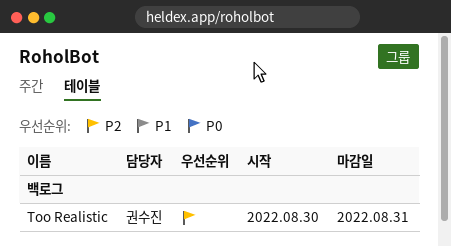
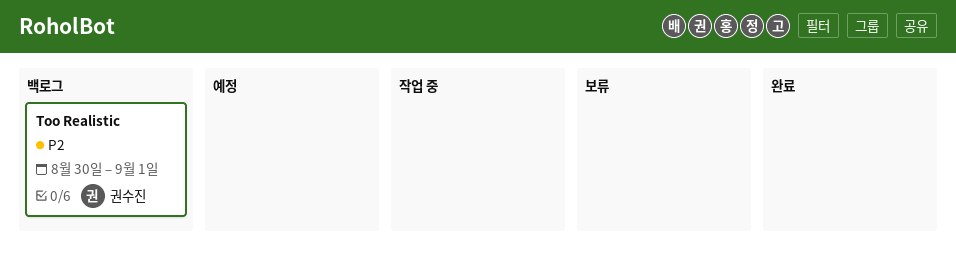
Too Realistic, due: Aug 31 -> Sep 1

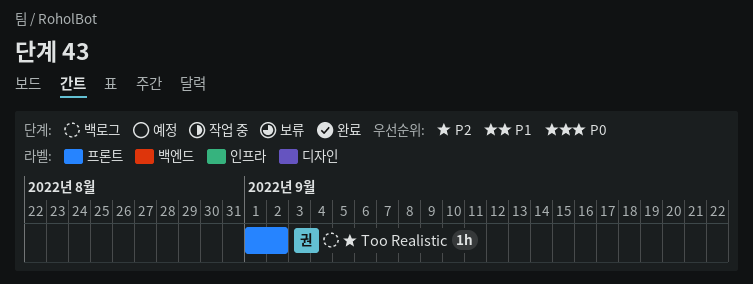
Too Realistic, start: Aug 30 -> Sep 1
Too Realistic, due: Sep 1 -> Sep 2

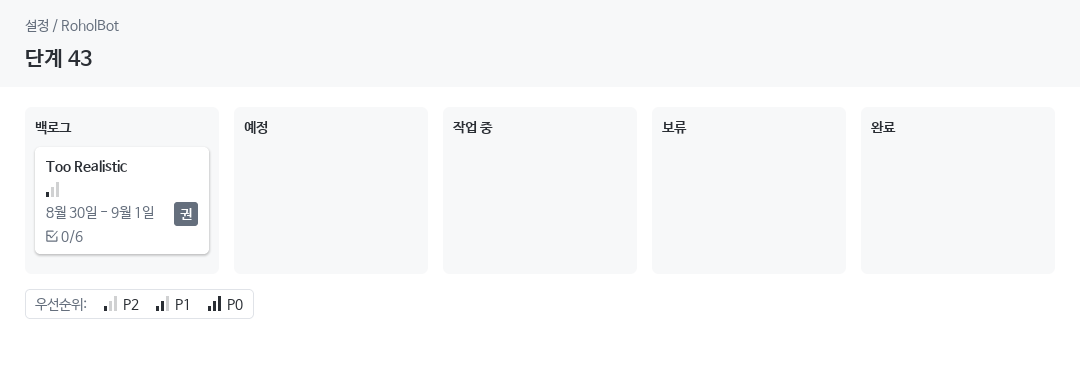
Too Realistic, start: Sep 1 -> Aug 30
Too Realistic, due: Sep 2 -> Sep 1

